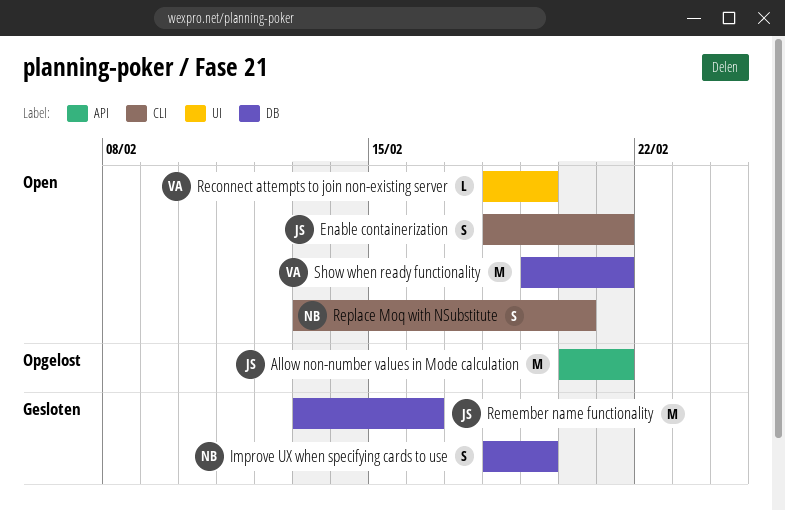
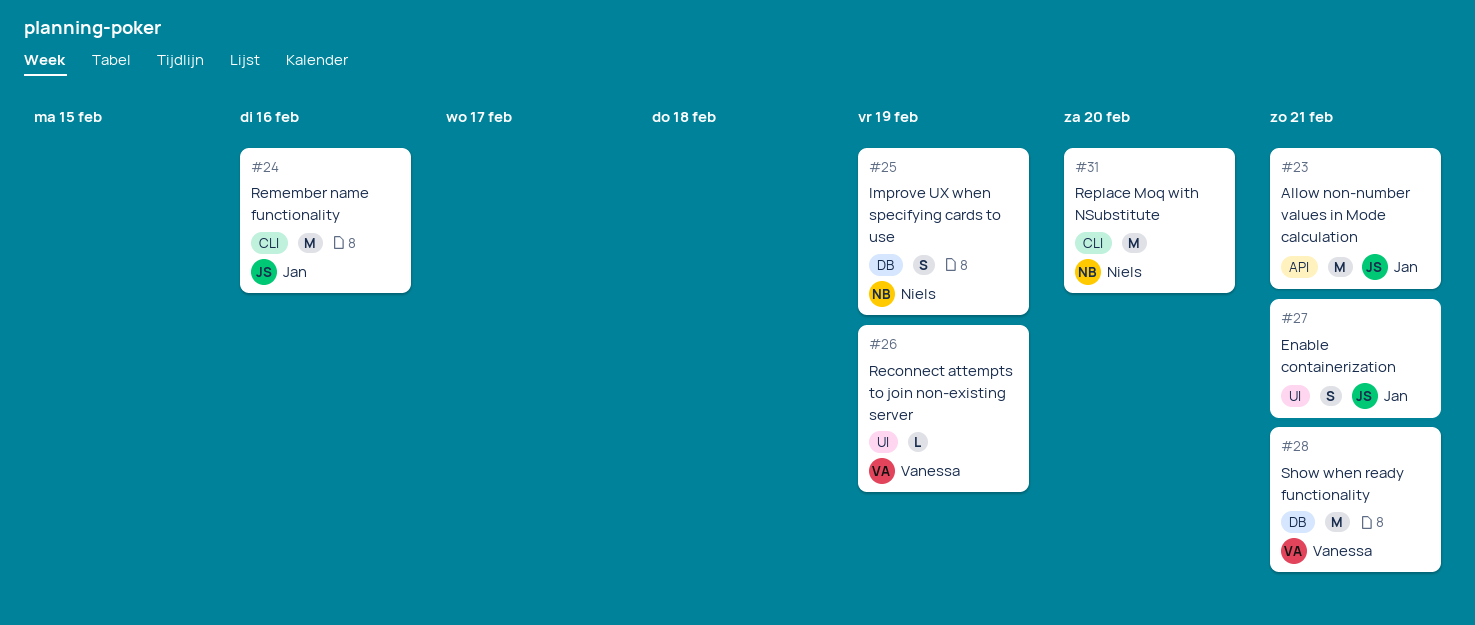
Enable containerization, label: CLI -> UI
Remember name functionality, label: DB -> CLI
Replace Moq with NSubstitute, estimate: S -> M

